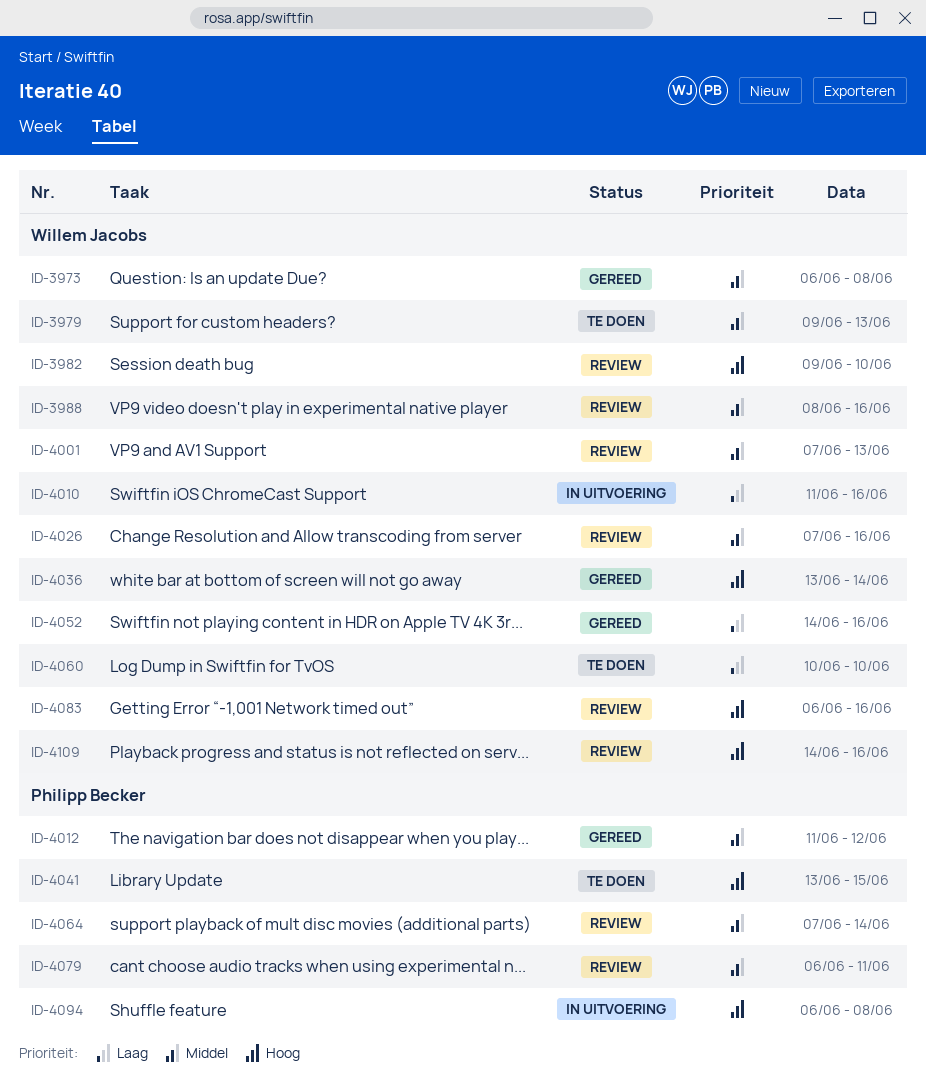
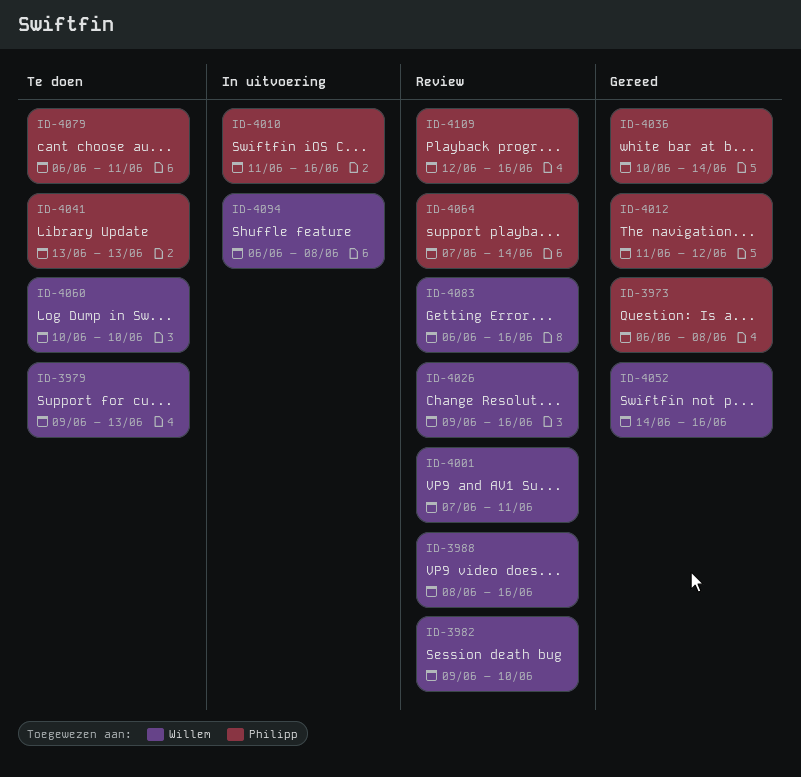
ID-3973, owner: Willem Jacobs -> Philipp Becker
ID-4001, due: Jun 13 -> Jun 11
ID-4010, owner: Willem Jacobs -> Philipp Becker
ID-4026, start: Jun 7 -> Jun 9
ID-4036, owner: Willem Jacobs -> Philipp Becker
ID-4036, start: Jun 13 -> Jun 10
ID-4041, due: Jun 15 -> Jun 13
ID-4079, status: Review -> Te doen
ID-4094, owner: Philipp Becker -> Willem Jacobs
ID-4109, owner: Willem Jacobs -> Philipp Becker
ID-4109, start: Jun 14 -> Jun 12

